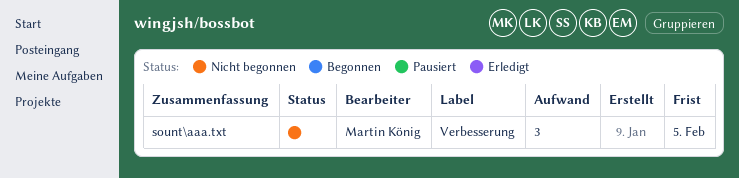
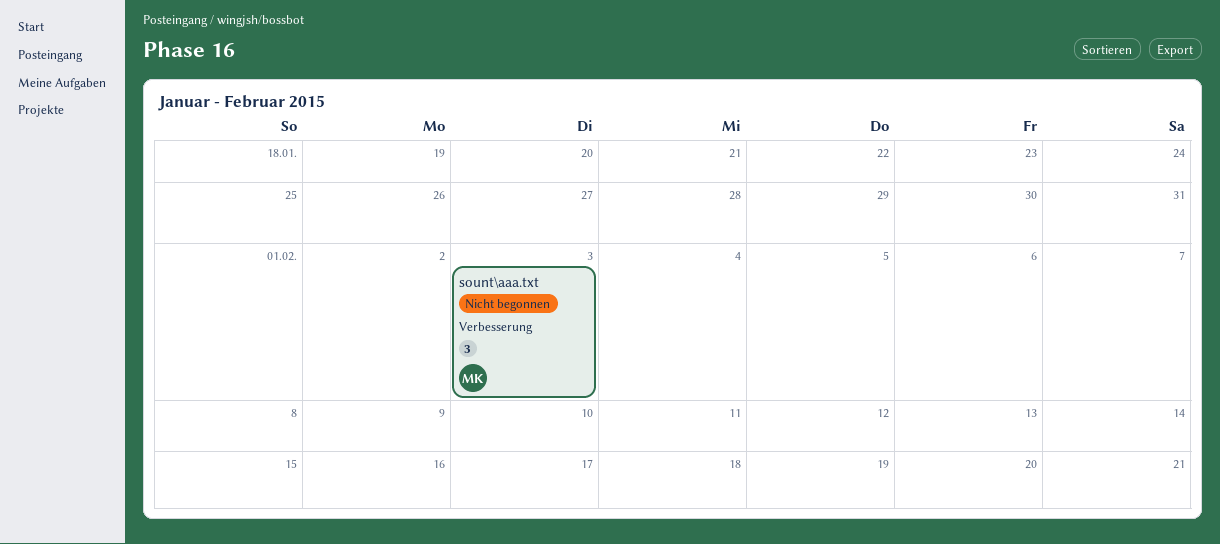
sount\aaa.txt, due: Feb 5 -> Feb 3

